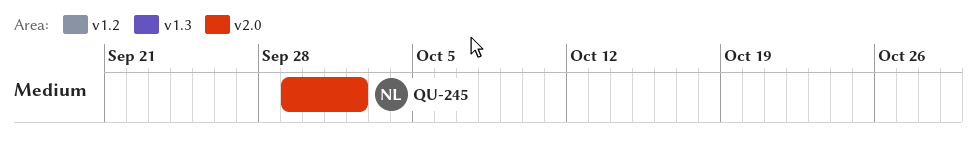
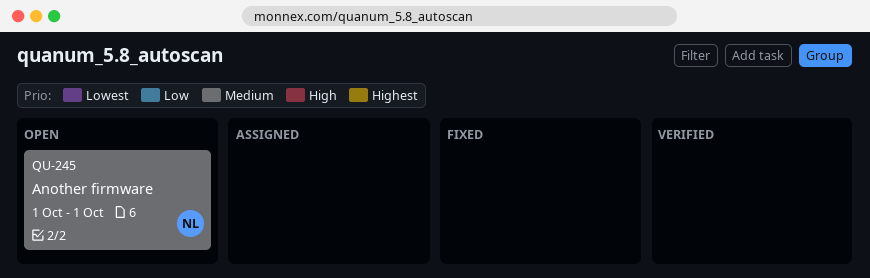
QU-245, start: Sep 29 -> Oct 1
QU-245, due: Oct 2 -> Oct 1

